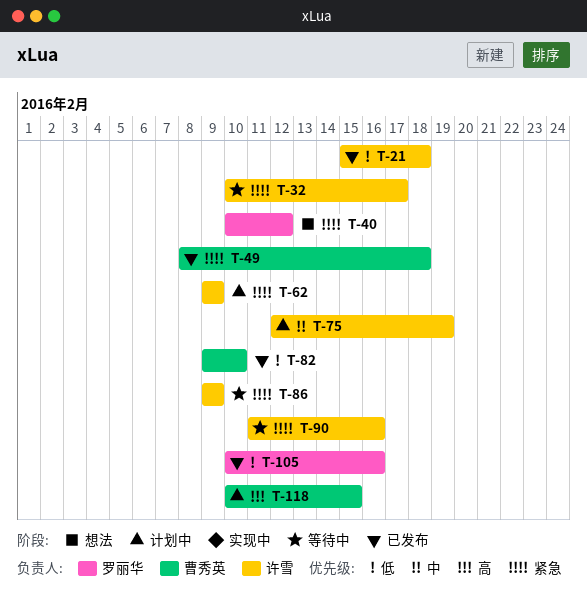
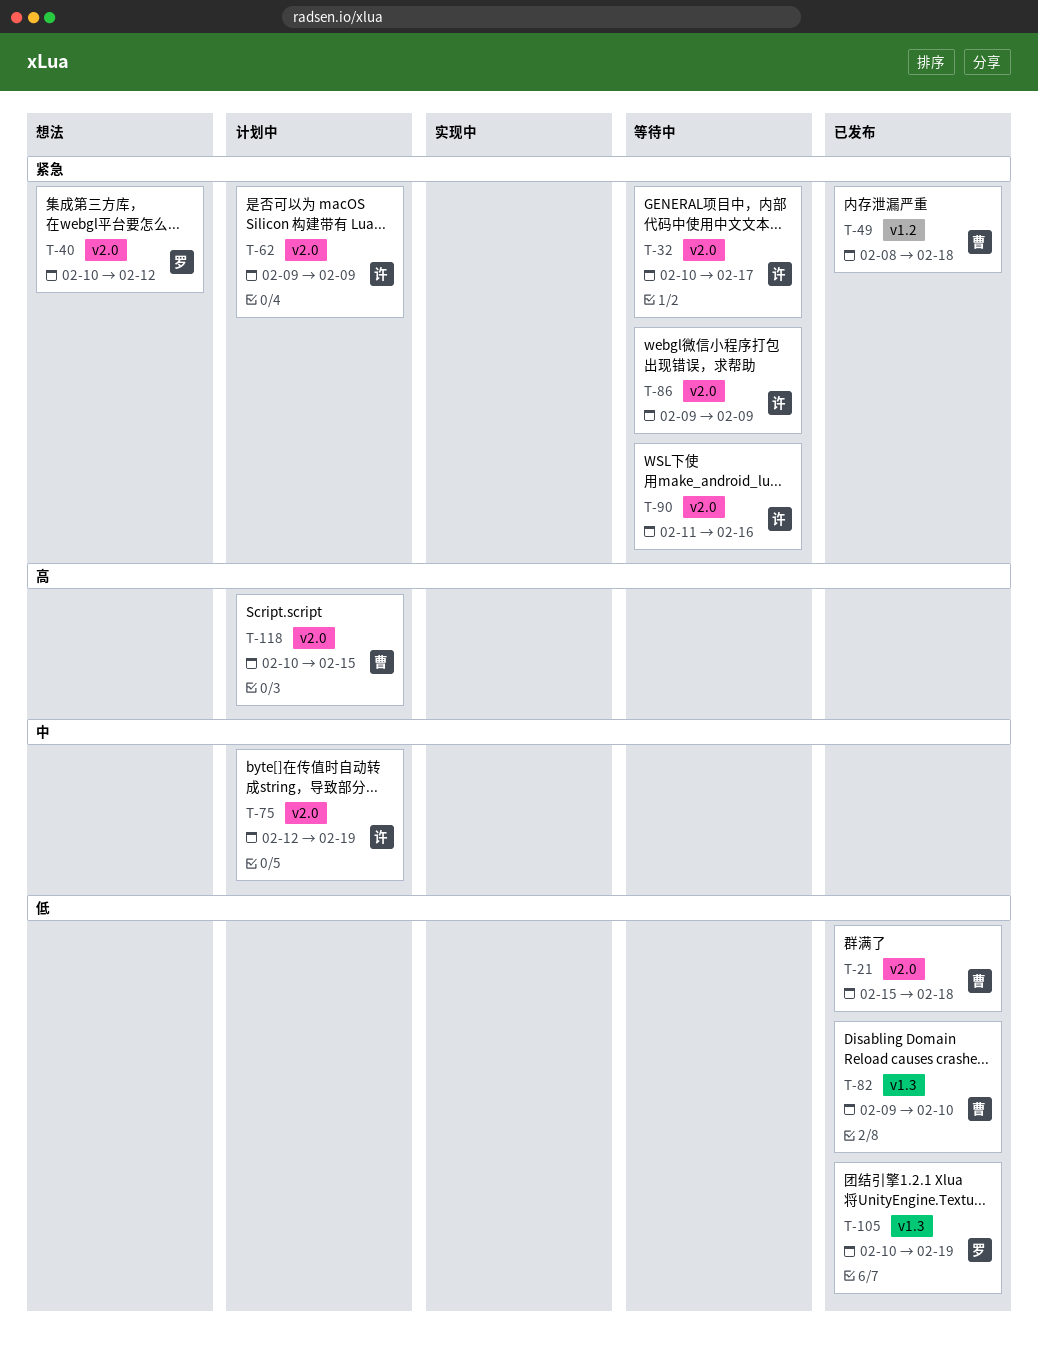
T-21, owner: 许雪 -> 曹秀英
T-105, due: Feb 16 -> Feb 19

